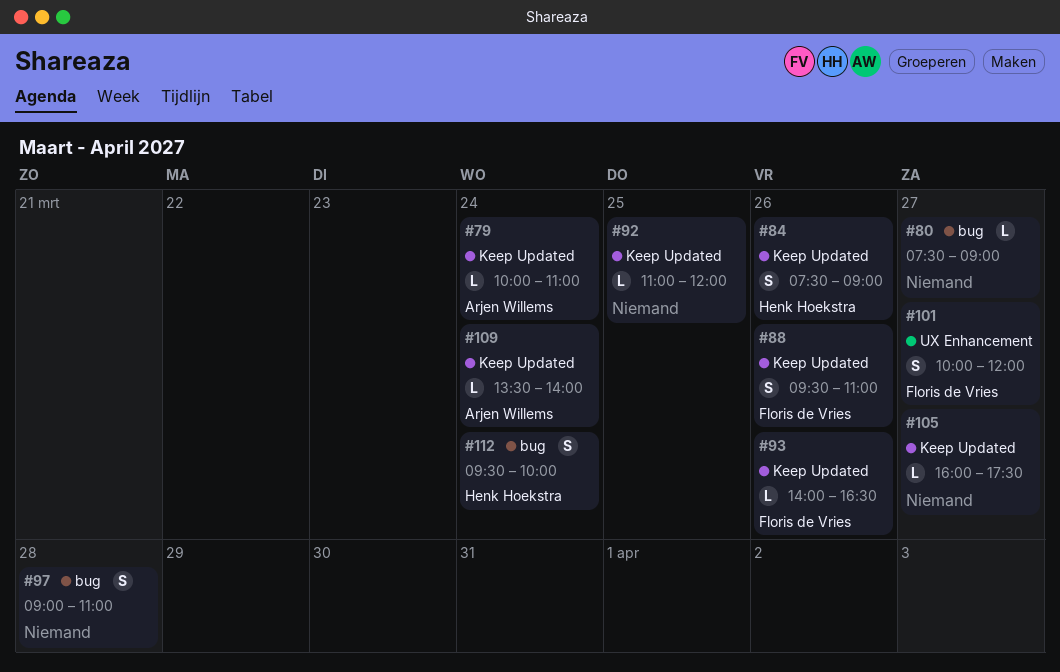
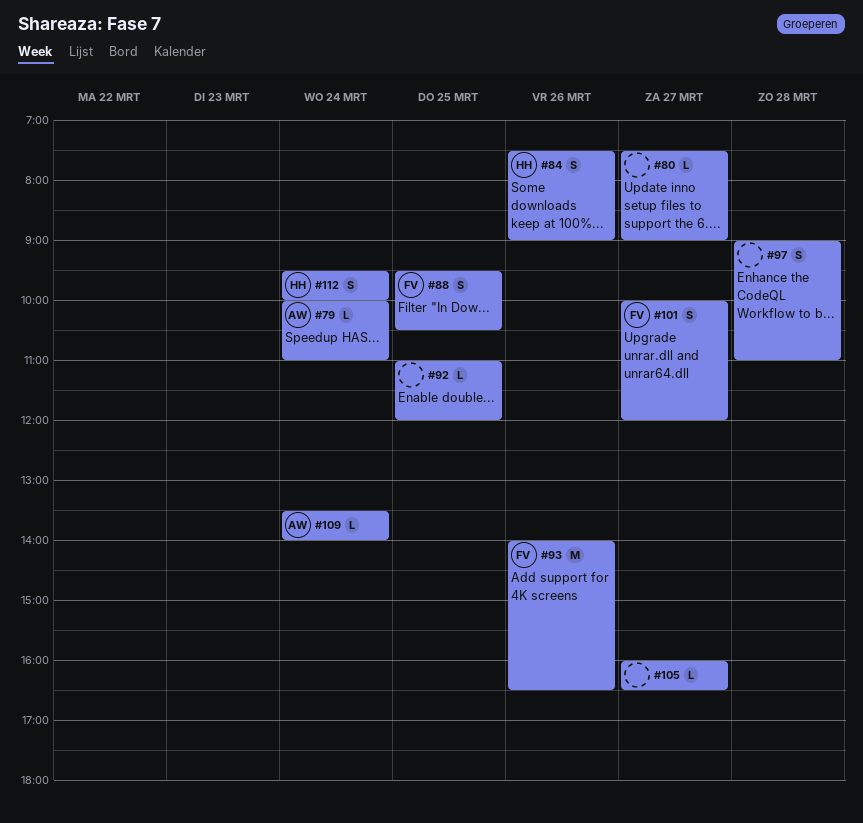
#88, day: Mar 26 -> Mar 25
#88, ends: 11:00 -> 10:30
#93, estimate: L -> M
#105, ends: 17:30 -> 16:30

